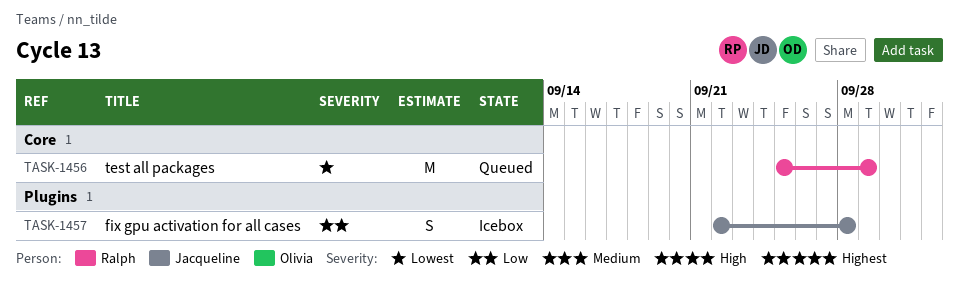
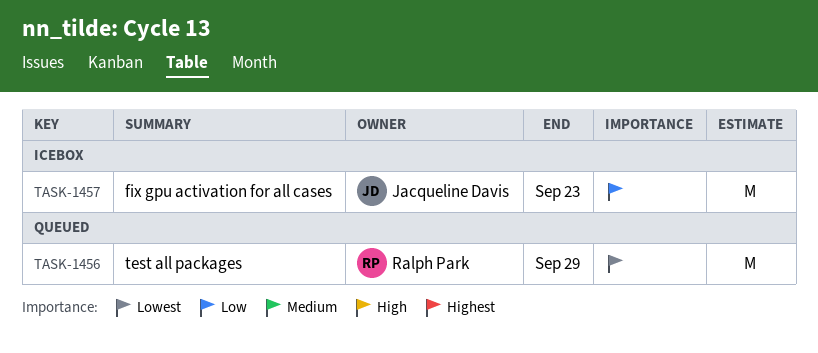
TASK-1457, estimate: S -> M
TASK-1457, due: Sep 28 -> Sep 23

